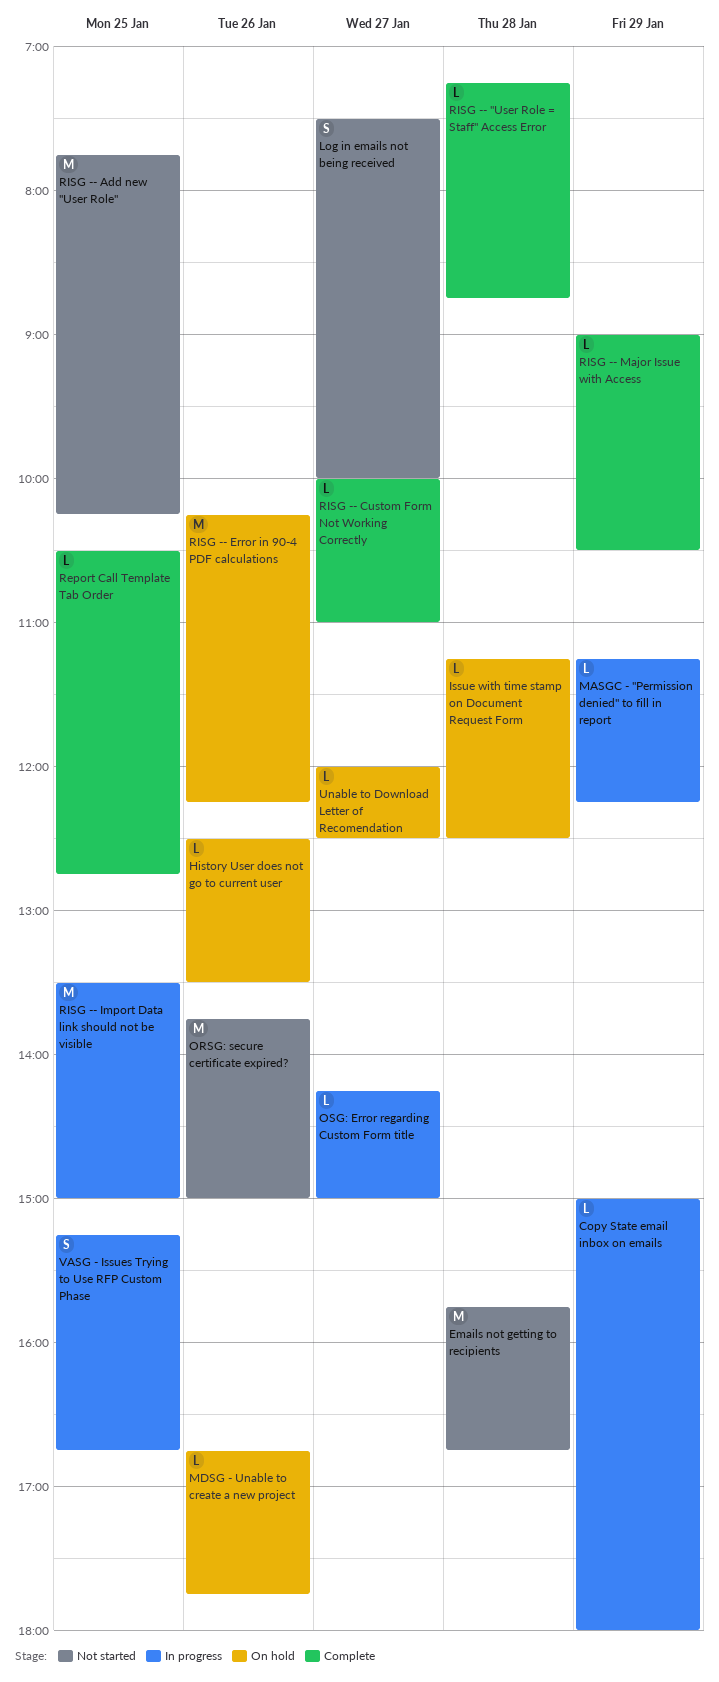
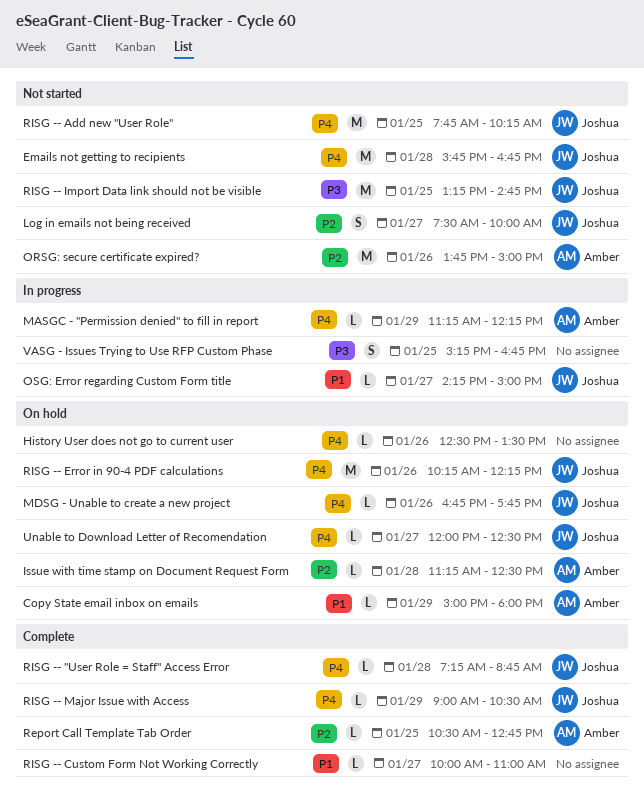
Copy State email inbox on emails, status: In progress -> On hold
RISG -- Import Data link should not be visible, status: In progress -> Not started
RISG -- Import Data link should not be visible, begins: 13:30 -> 13:15
RISG -- Import Data link should not be visible, ends: 15:00 -> 14:45

